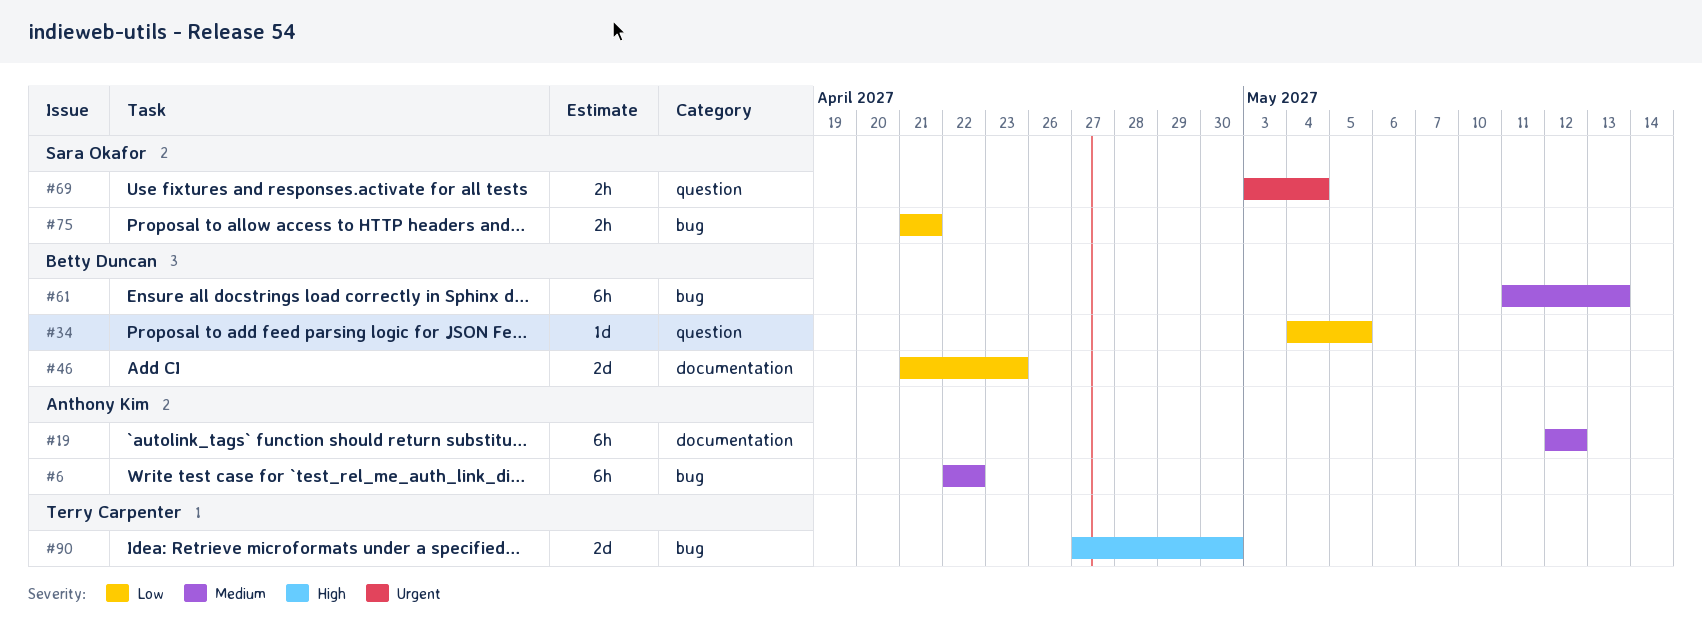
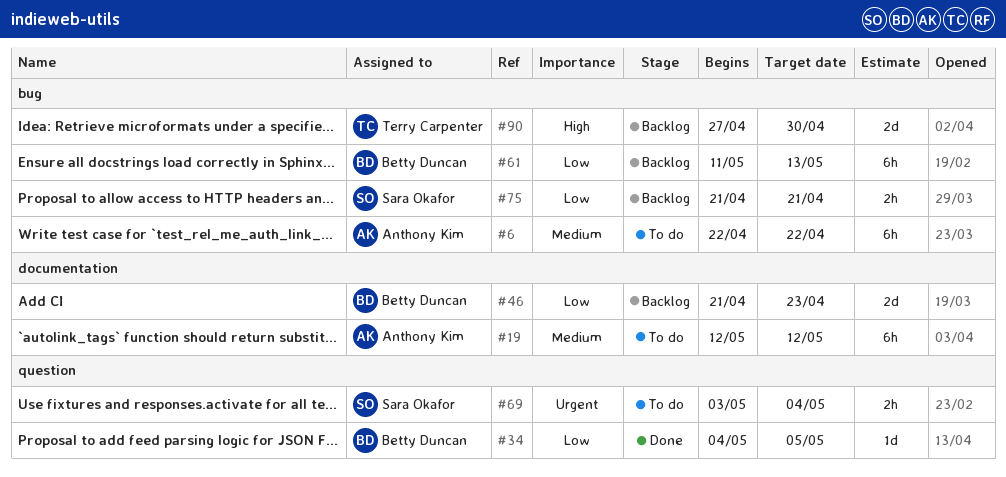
#61, priority: Medium -> Low

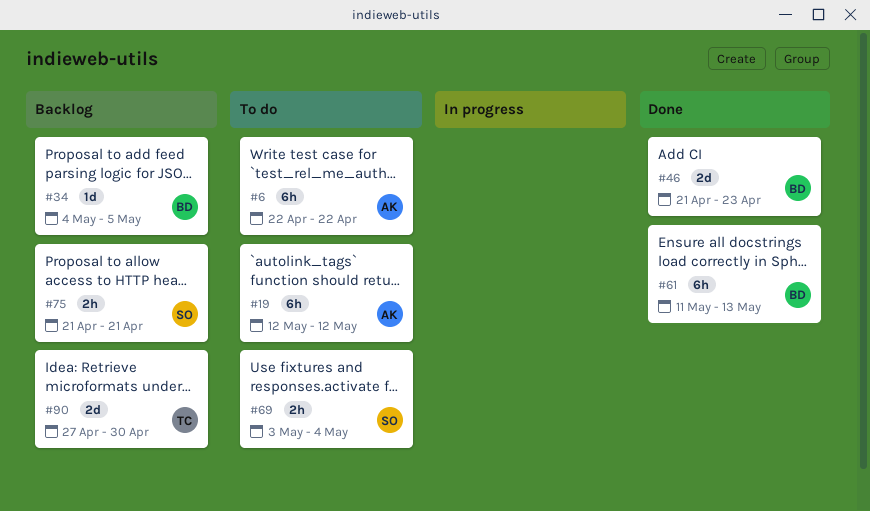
#34, status: Done -> Backlog
#46, status: Backlog -> Done
#61, status: Backlog -> Done

